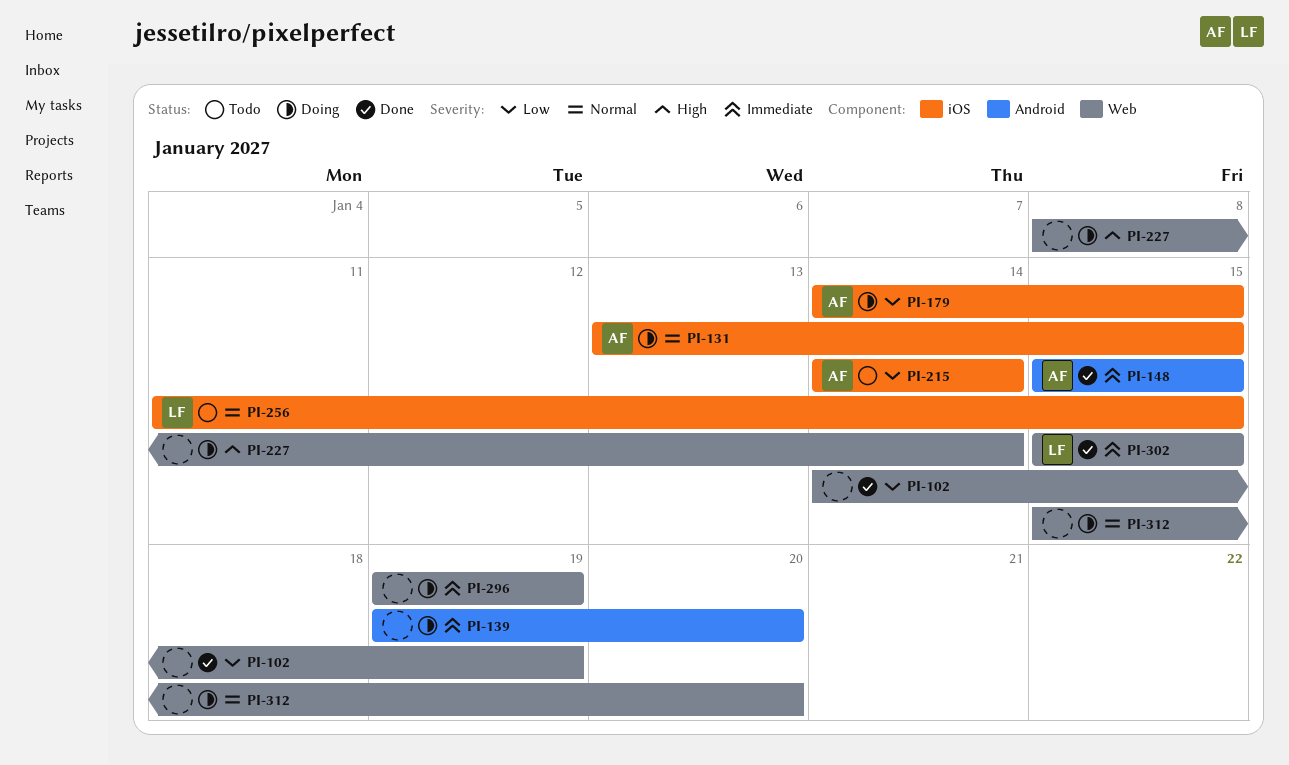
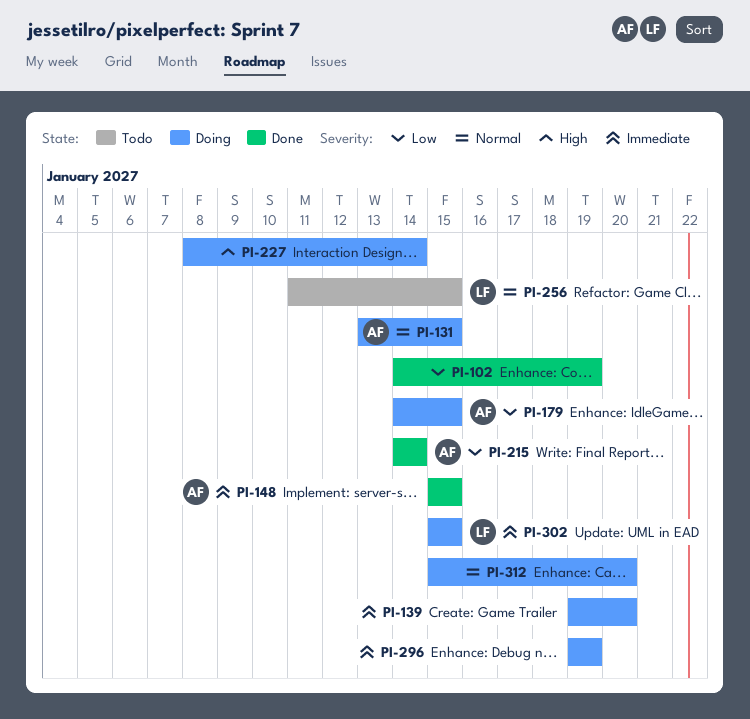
PI-215, status: Todo -> Done
PI-302, status: Done -> Doing

